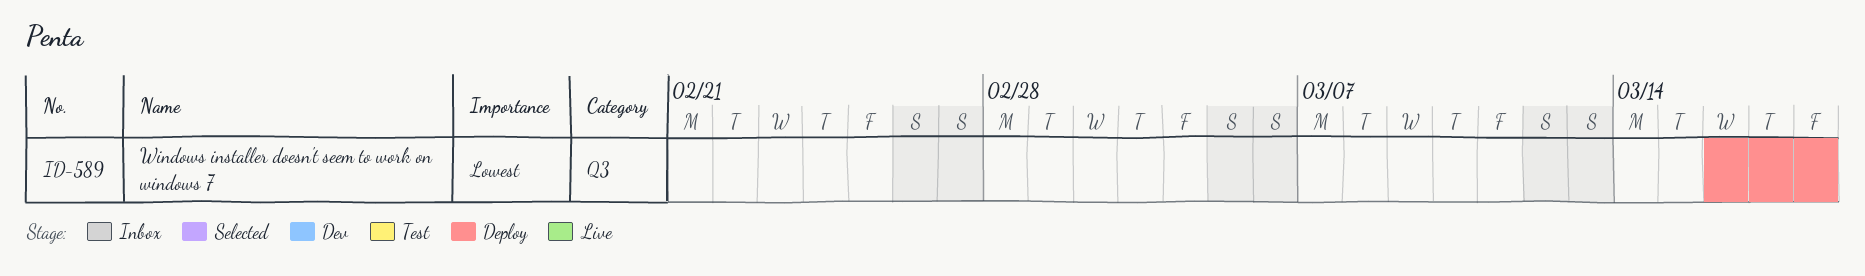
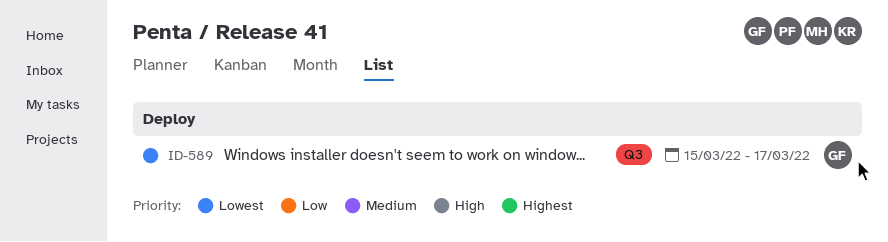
ID-589, start: Mar 16 -> Mar 15
ID-589, due: Mar 18 -> Mar 17

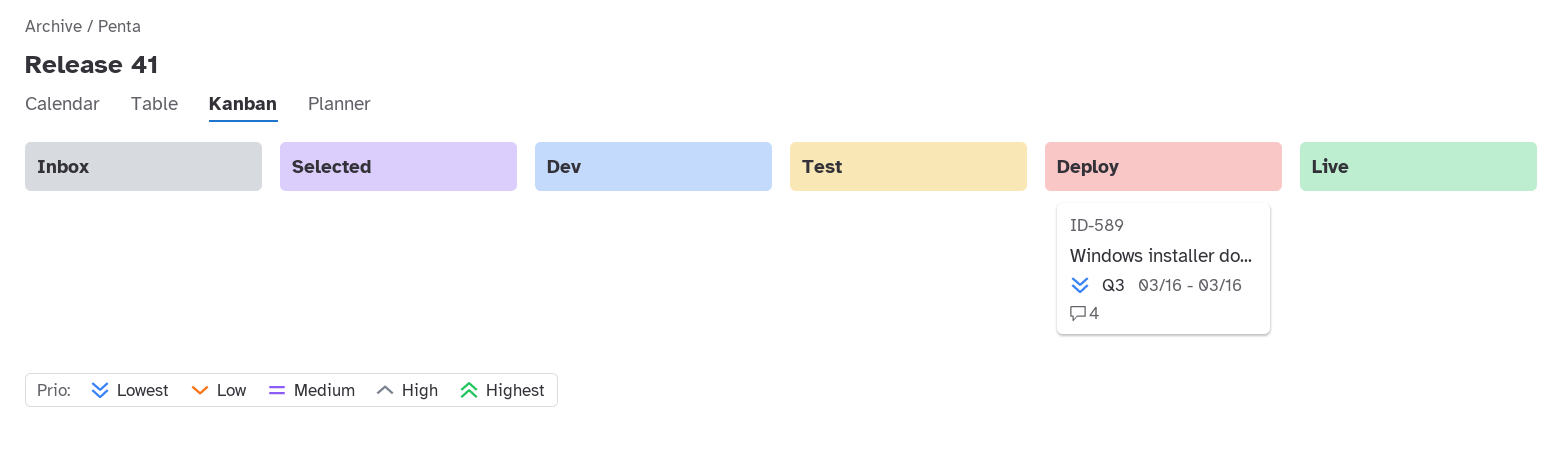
ID-589, start: Mar 15 -> Mar 16
ID-589, due: Mar 17 -> Mar 16

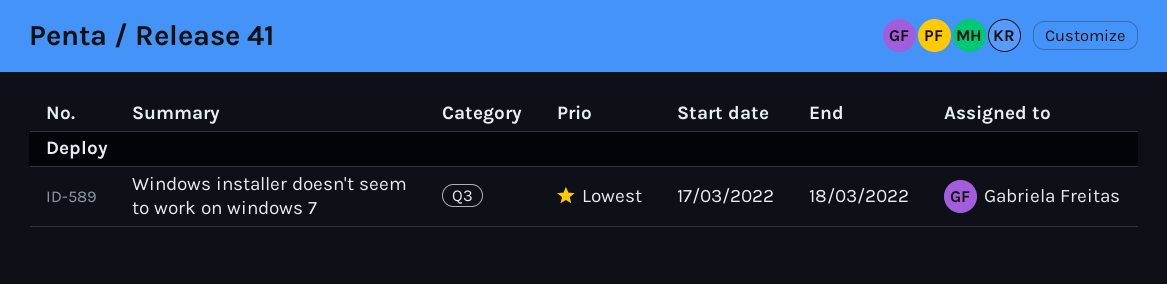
ID-589, start: Mar 16 -> Mar 17
ID-589, due: Mar 16 -> Mar 18

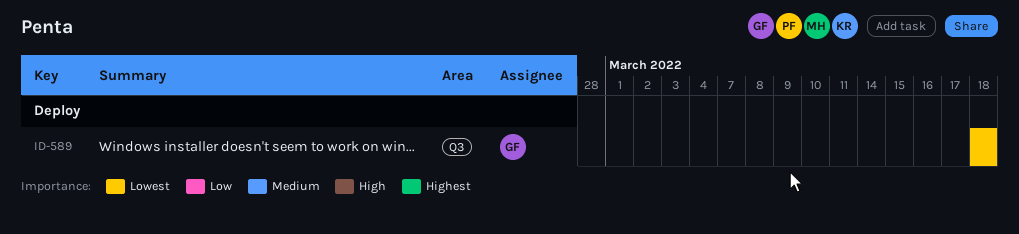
ID-589, start: Mar 17 -> Mar 18

